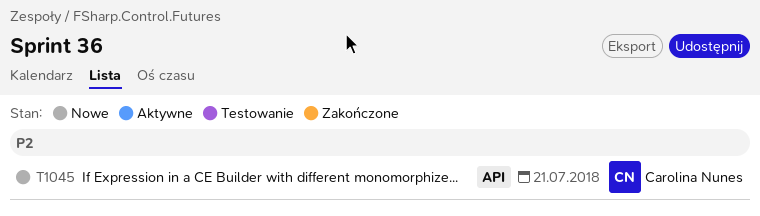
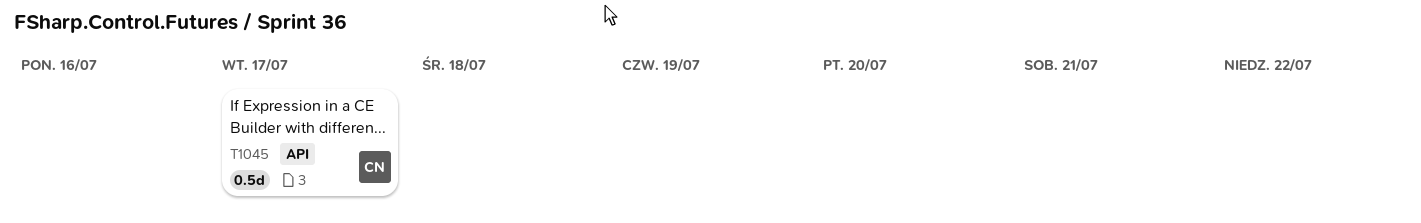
T1045, due: Jul 21 -> Jul 17

